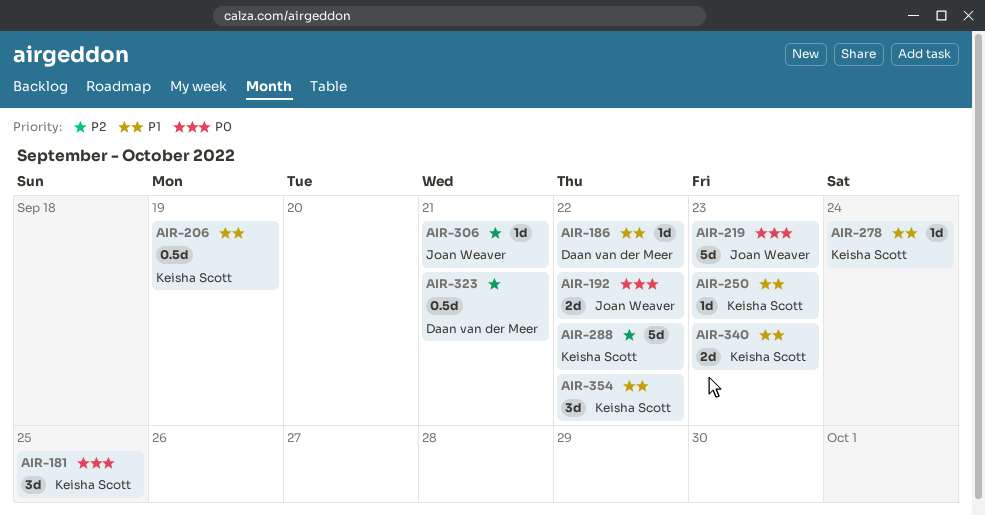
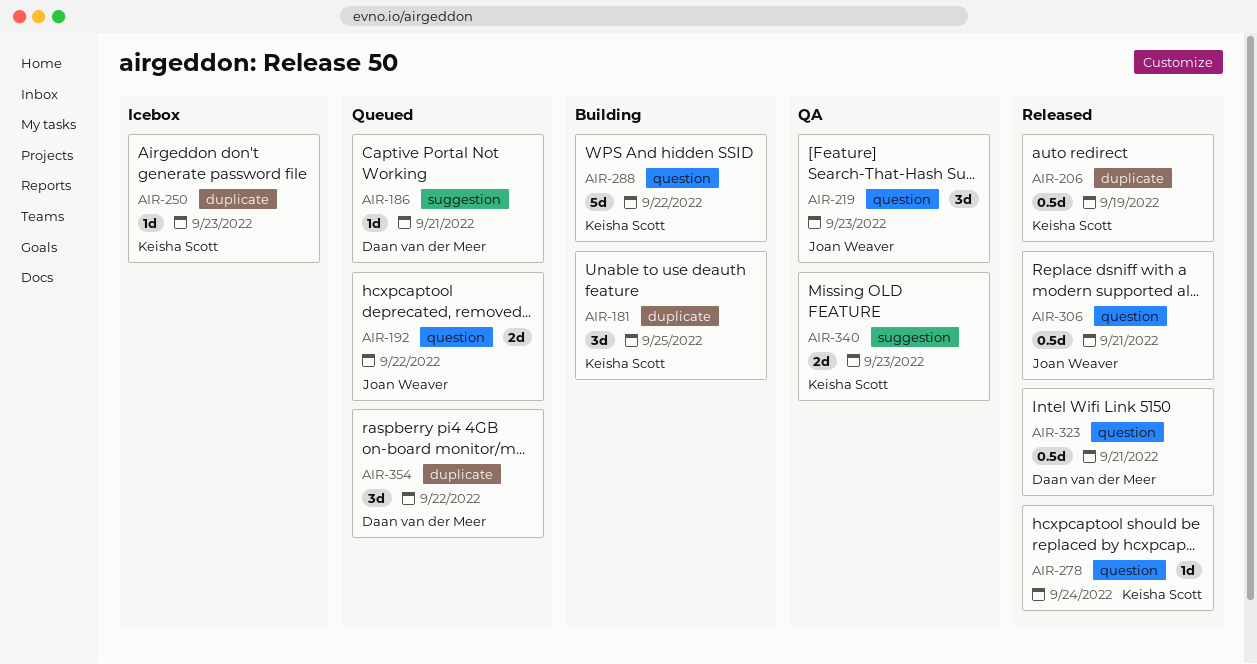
AIR-186, due: Sep 22 -> Sep 21
AIR-219, estimate: 5d -> 3d
AIR-306, estimate: 1d -> 0.5d
AIR-354, owner: Keisha Scott -> Daan van der Meer

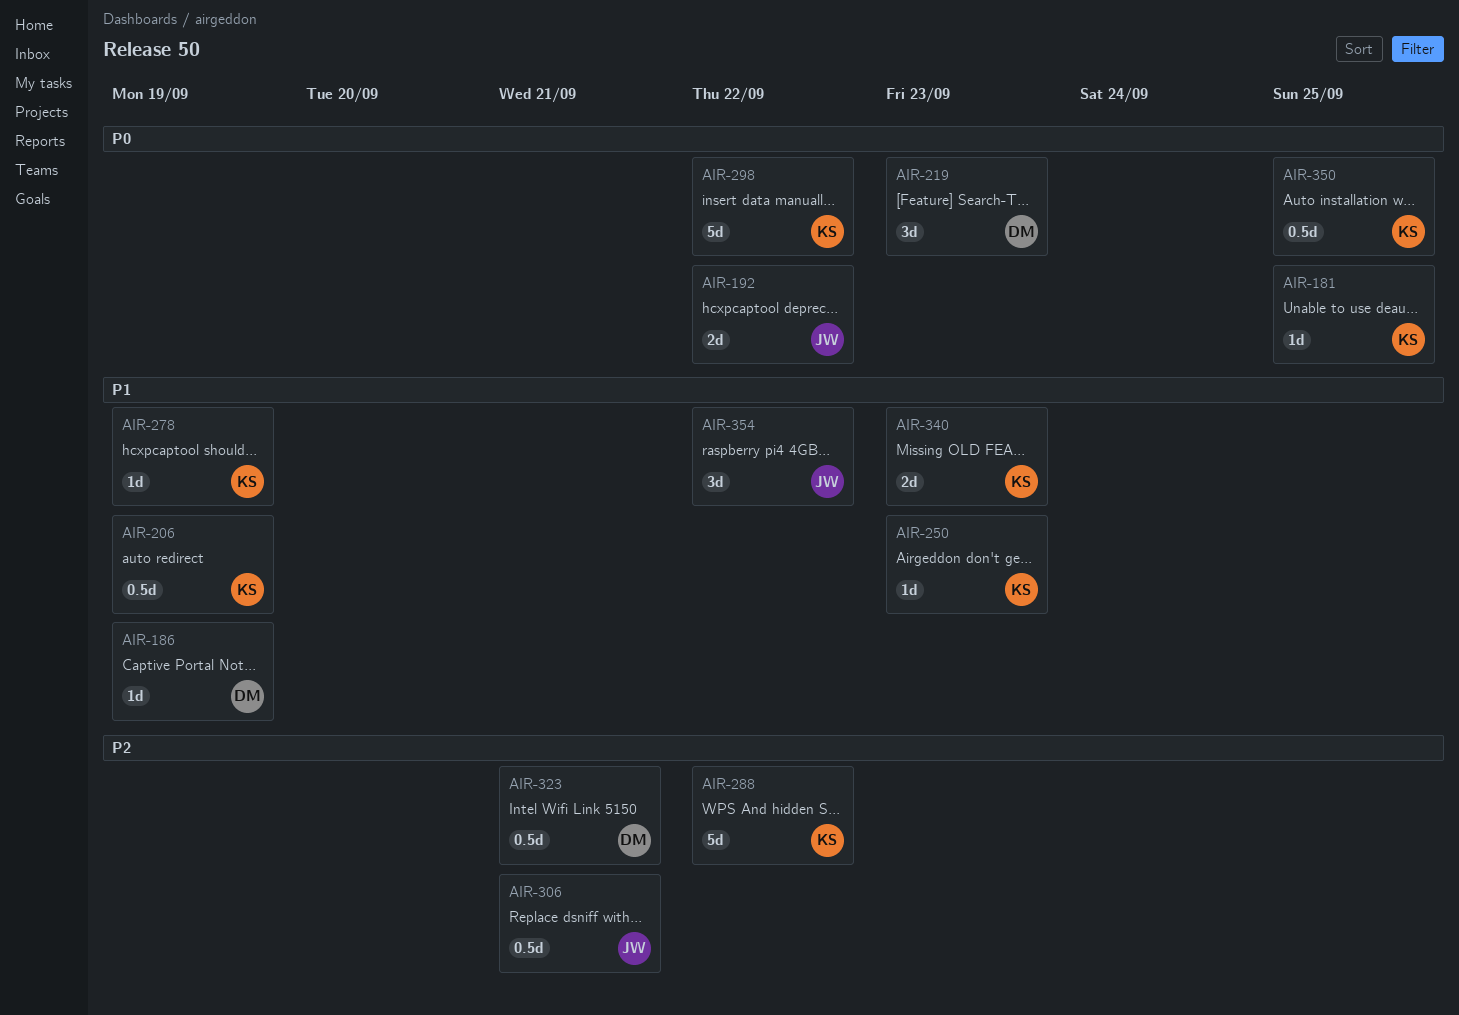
AIR-181, estimate: 3d -> 1d
AIR-186, due: Sep 21 -> Sep 19
AIR-219, owner: Joan Weaver -> Daan van der Meer
AIR-278, due: Sep 24 -> Sep 19
AIR-298: none -> present
AIR-350: none -> present
AIR-354, owner: Daan van der Meer -> Joan Weaver

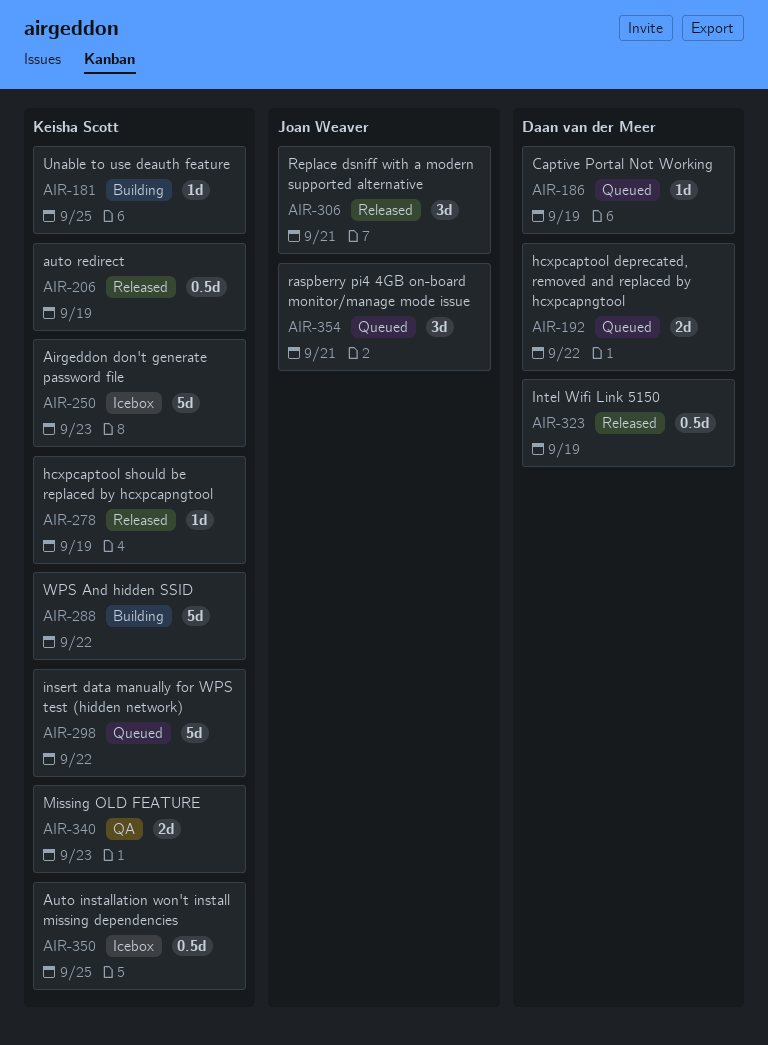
AIR-192, owner: Joan Weaver -> Daan van der Meer
AIR-219: present -> none
AIR-250, estimate: 1d -> 5d
AIR-306, estimate: 0.5d -> 3d
AIR-323, due: Sep 21 -> Sep 19
AIR-354, due: Sep 22 -> Sep 21

